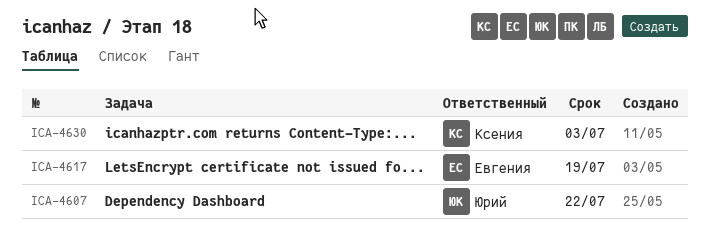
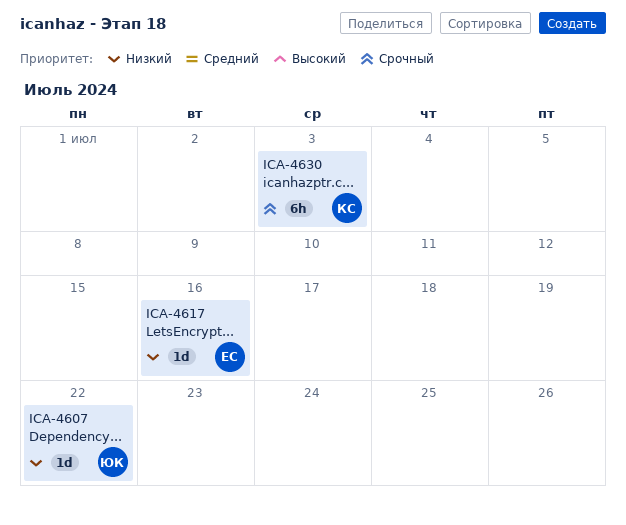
ICA-4617, due: Jul 19 -> Jul 16

